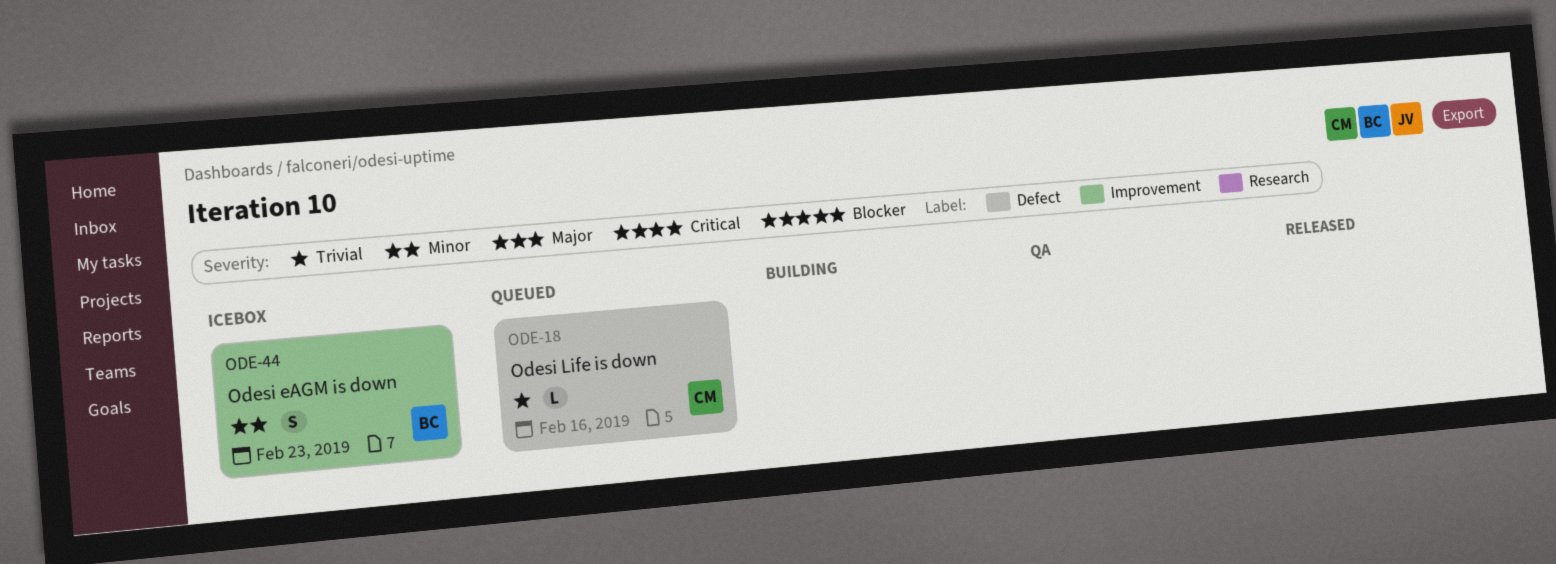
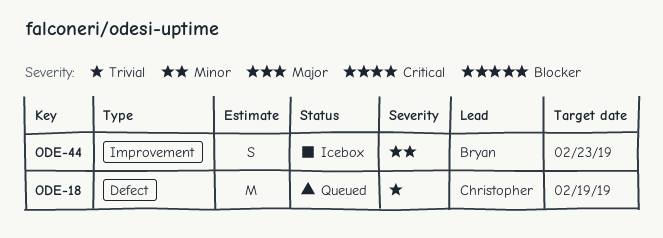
ODE-18, estimate: L -> M
ODE-18, due: Feb 16 -> Feb 19

